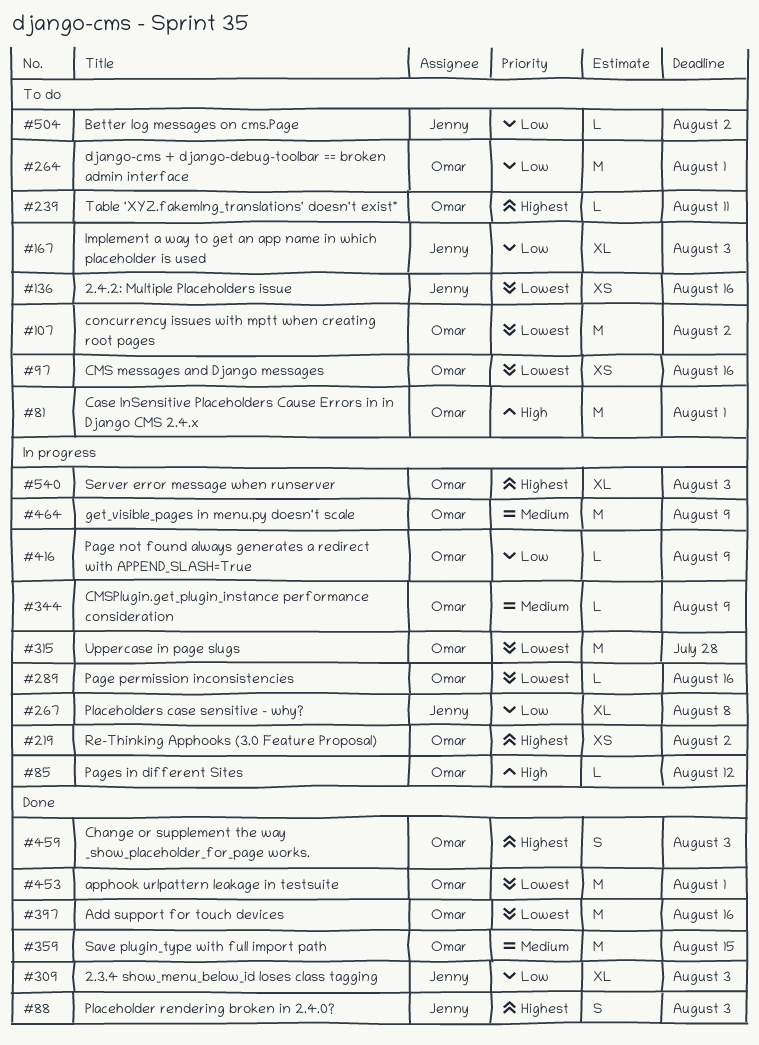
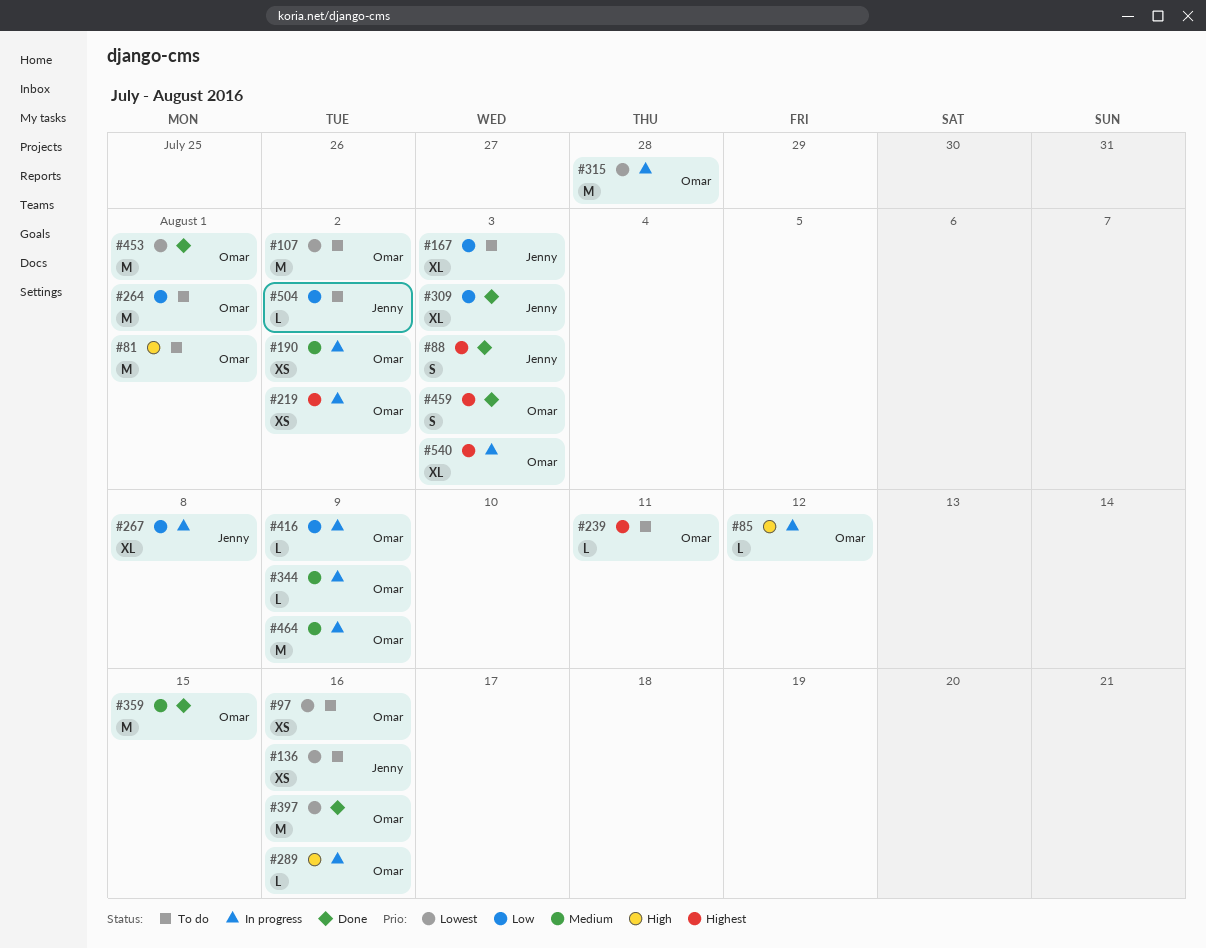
#190: none -> present
#289, priority: Lowest -> High

